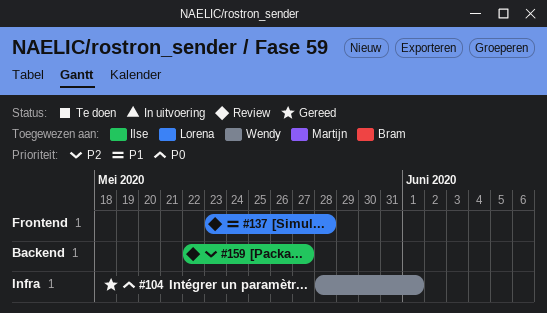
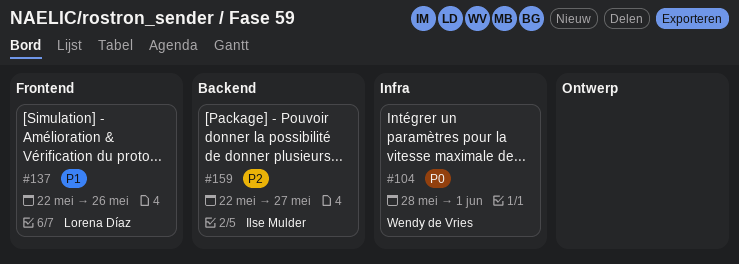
#137, start: May 23 -> May 22
#137, due: May 28 -> May 26

